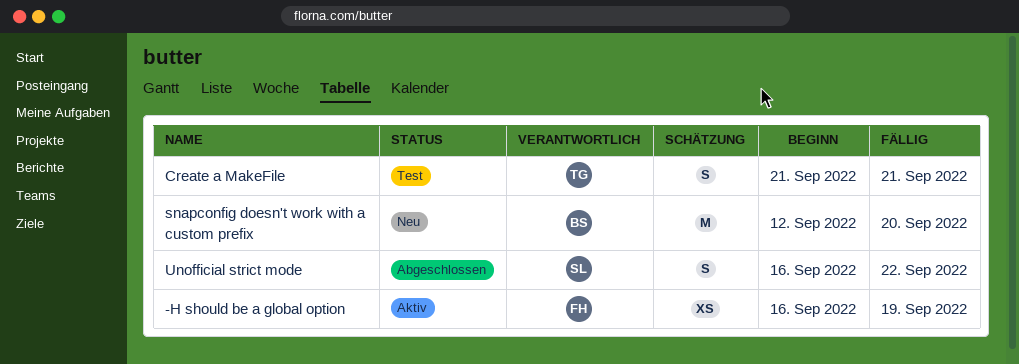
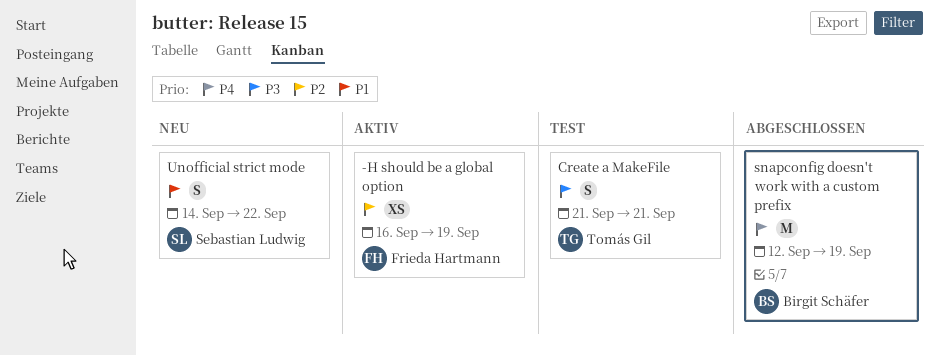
snapconfig doesn't work with a custom prefix, status: Neu -> Abgeschlossen
snapconfig doesn't work with a custom prefix, due: Sep 20 -> Sep 19
Unofficial strict mode, status: Abgeschlossen -> Neu
Unofficial strict mode, start: Sep 16 -> Sep 14

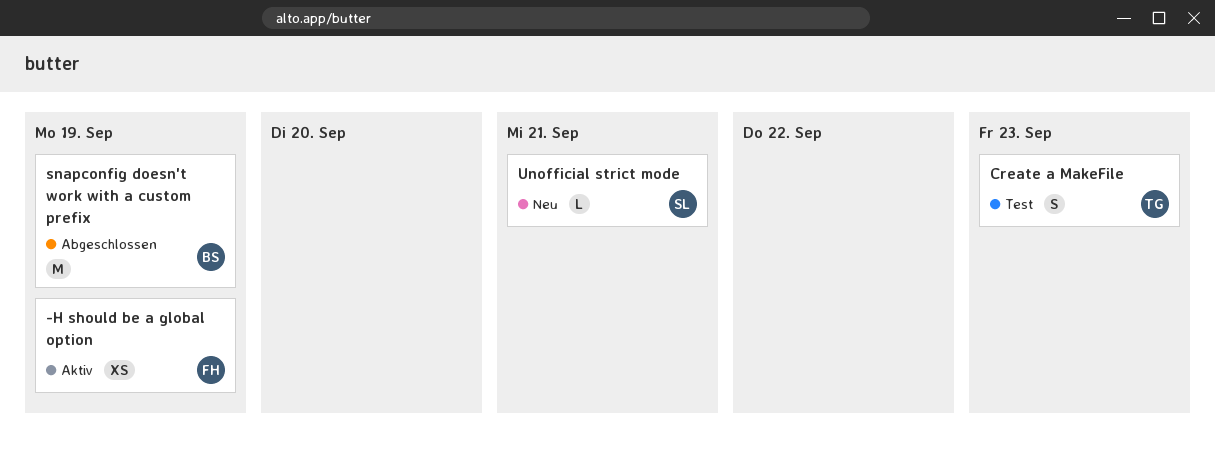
Create a MakeFile, due: Sep 21 -> Sep 23
Unofficial strict mode, estimate: S -> L
Unofficial strict mode, due: Sep 22 -> Sep 21

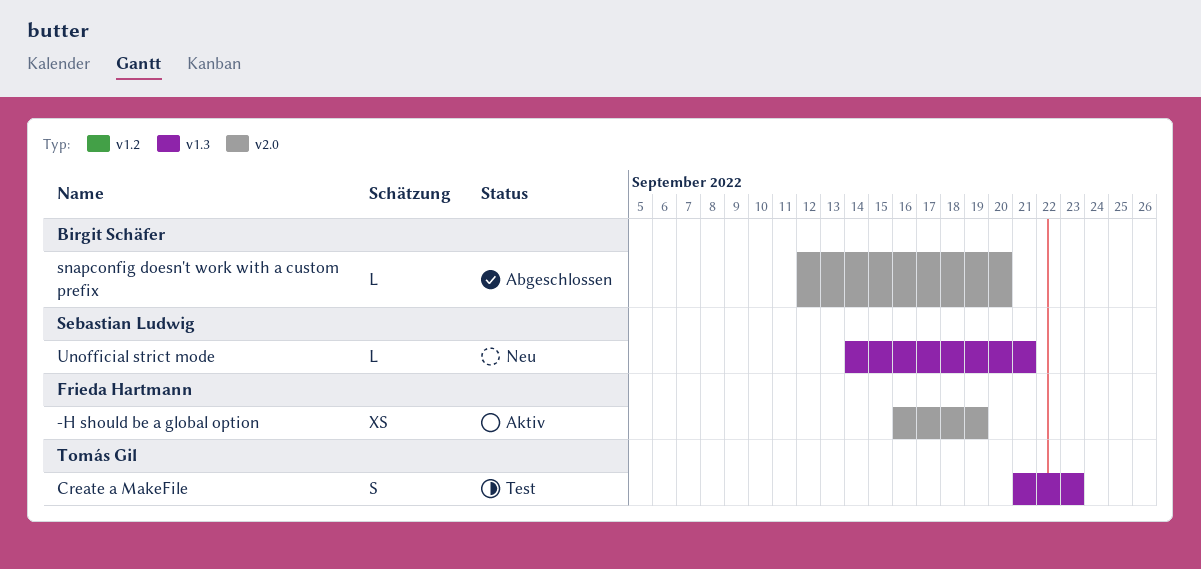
snapconfig doesn't work with a custom prefix, estimate: M -> L
snapconfig doesn't work with a custom prefix, due: Sep 19 -> Sep 20

